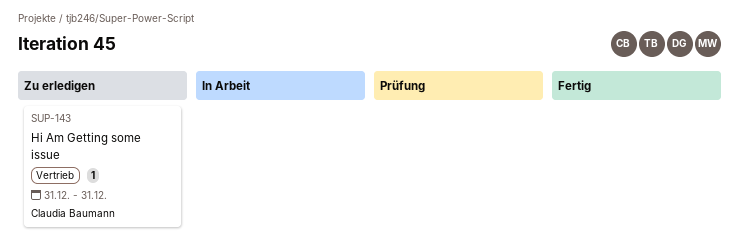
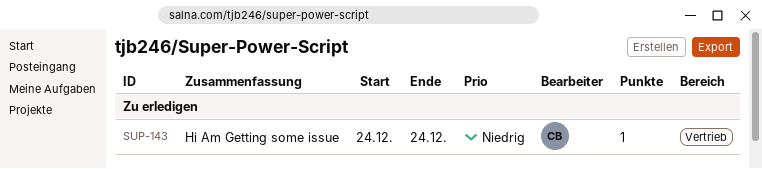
SUP-143, start: Dec 31 -> Dec 24
SUP-143, due: Dec 31 -> Dec 24

